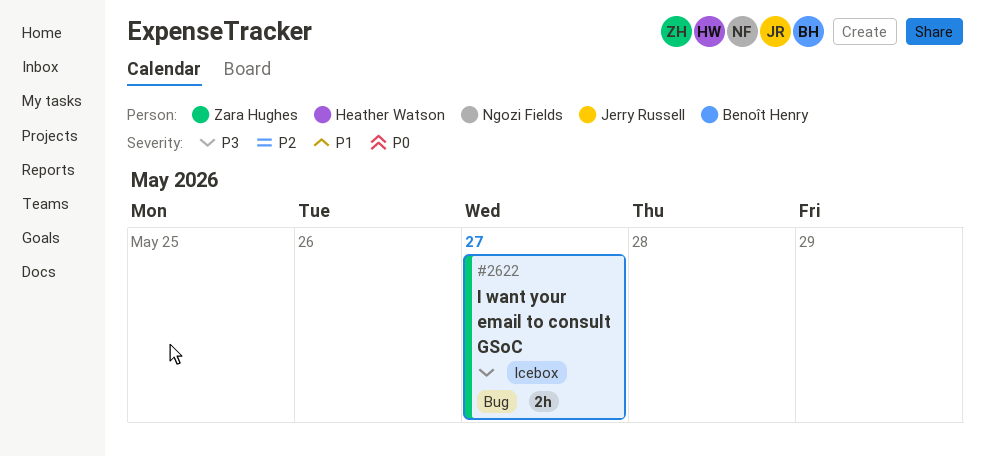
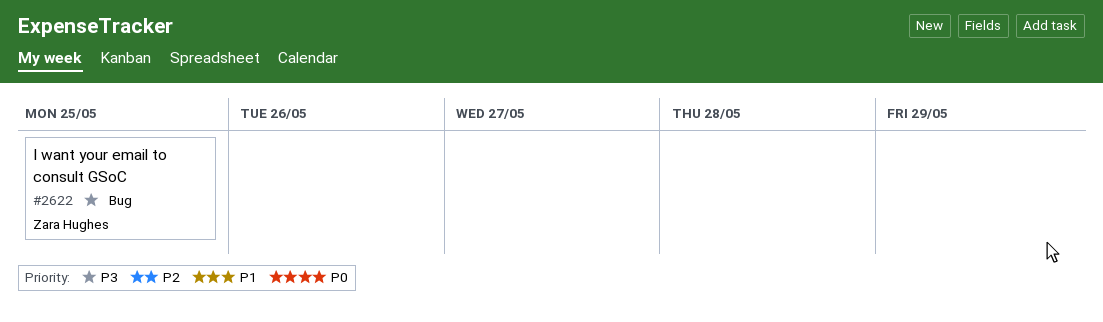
#2622, due: May 27 -> May 25

